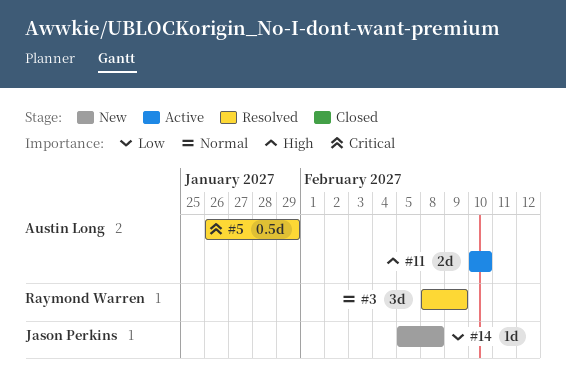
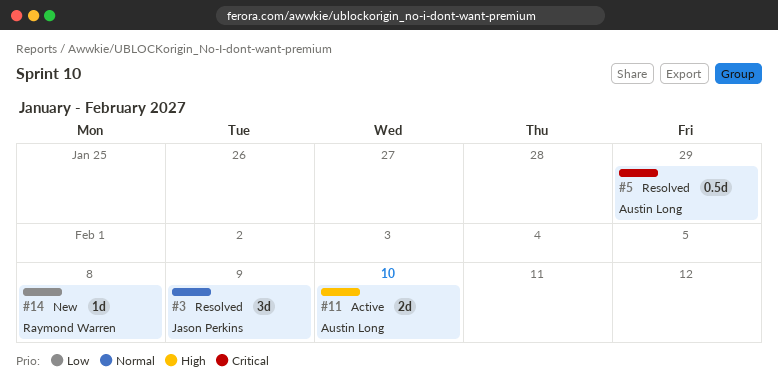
#3, owner: Raymond Warren -> Jason Perkins
#14, owner: Jason Perkins -> Raymond Warren

